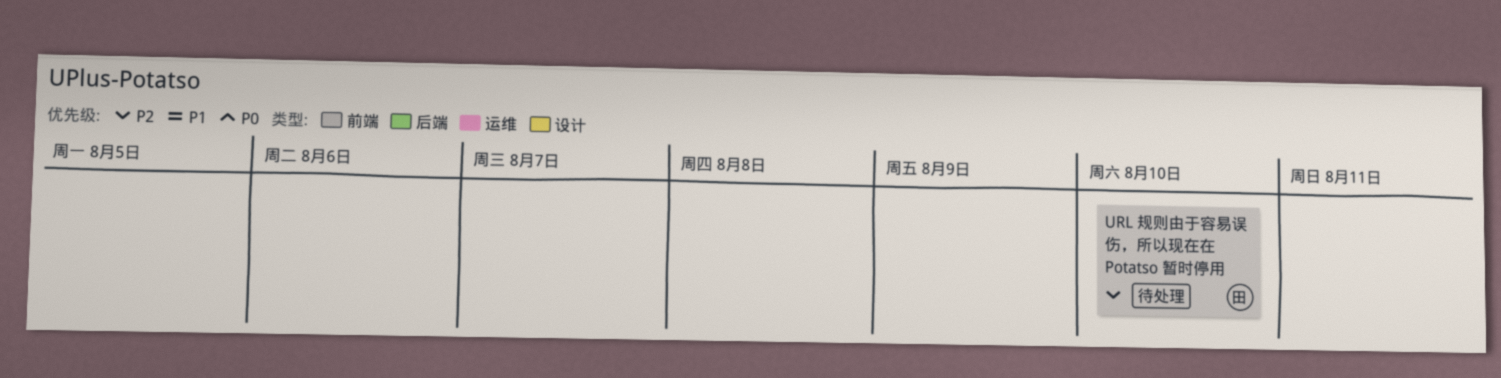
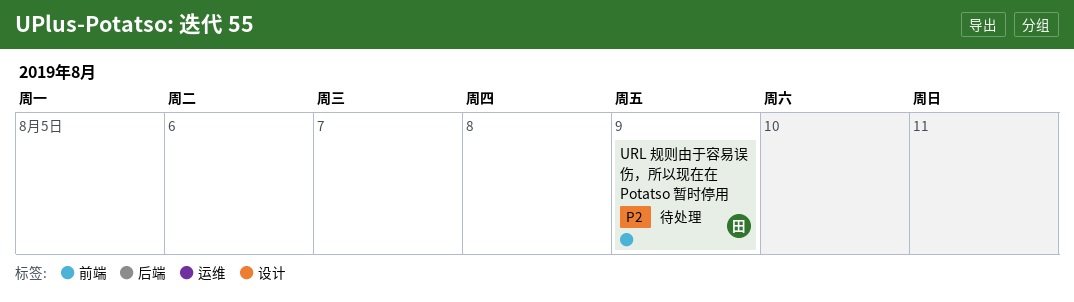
URL 规则由于容易误伤，所以现在在 Potatso 暂时停用, due: Aug 10 -> Aug 9

